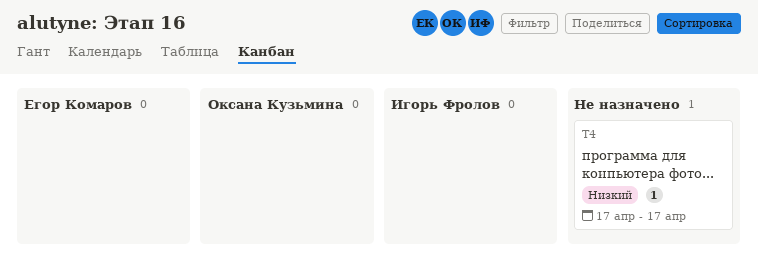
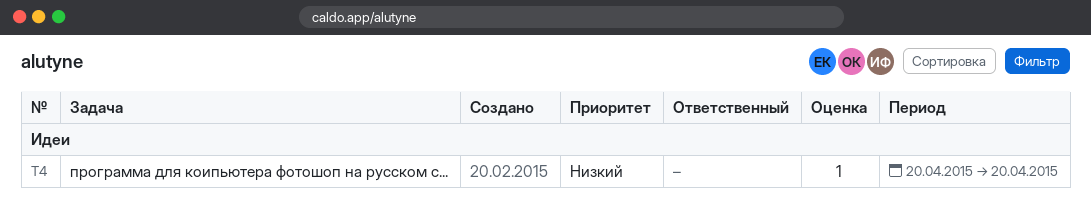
T4, start: Apr 17 -> Apr 20
T4, due: Apr 17 -> Apr 20

